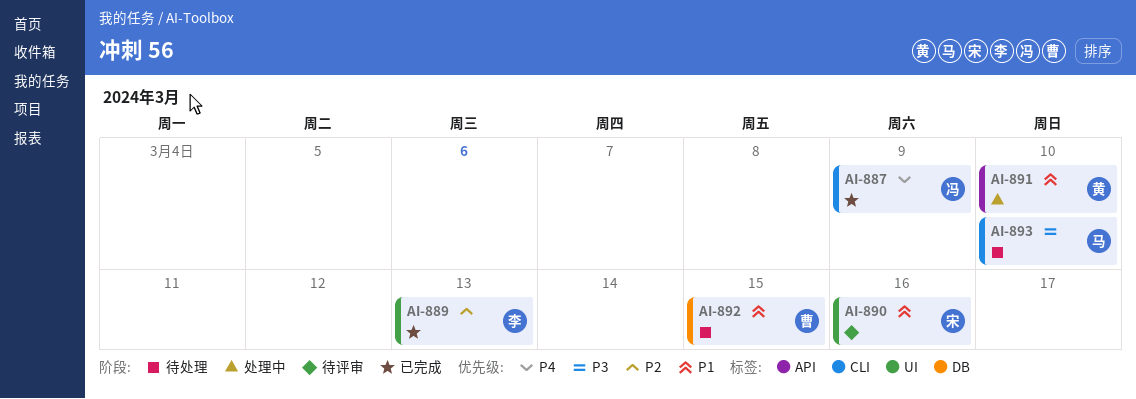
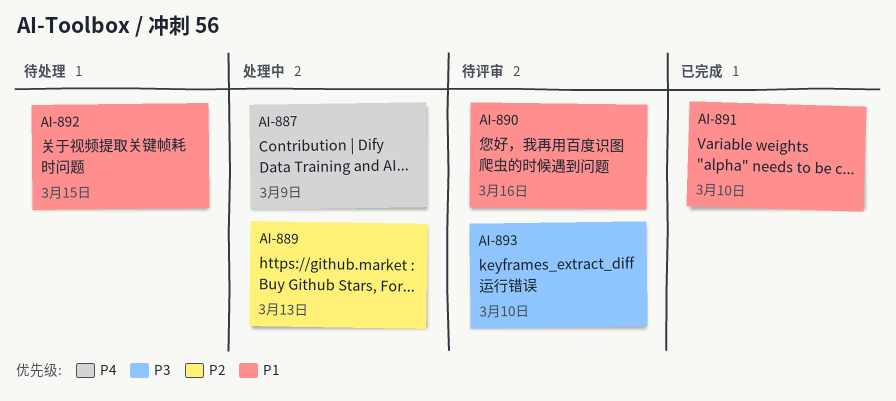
AI-887, status: 已完成 -> 处理中
AI-889, status: 已完成 -> 处理中
AI-891, status: 处理中 -> 已完成
AI-893, status: 待处理 -> 待评审

